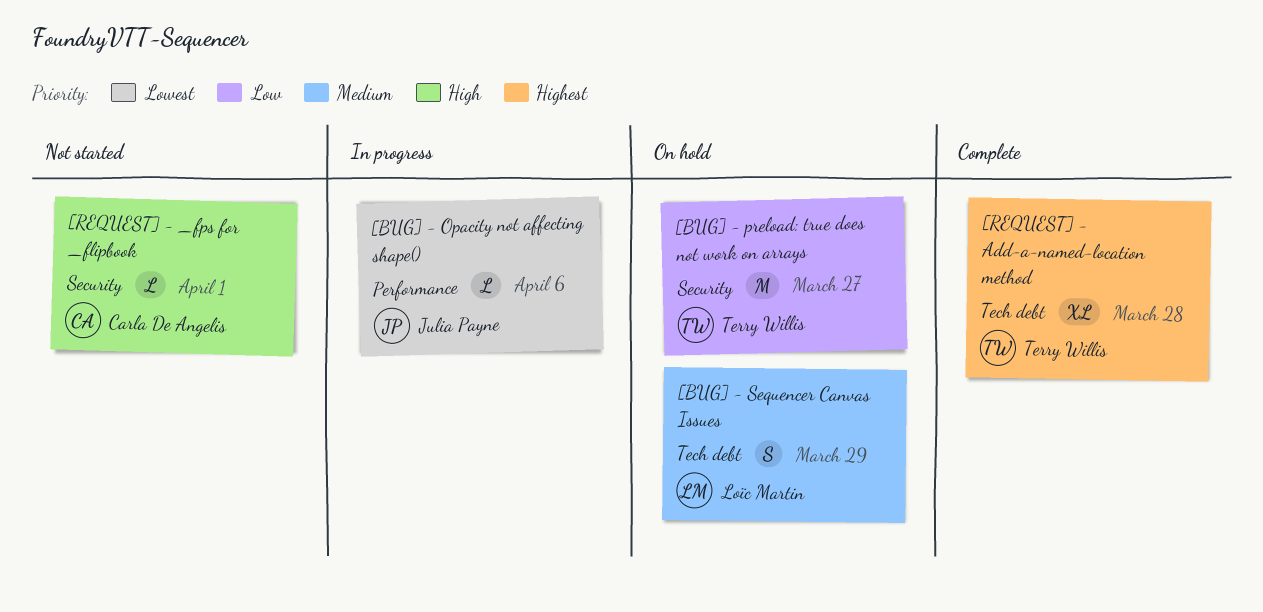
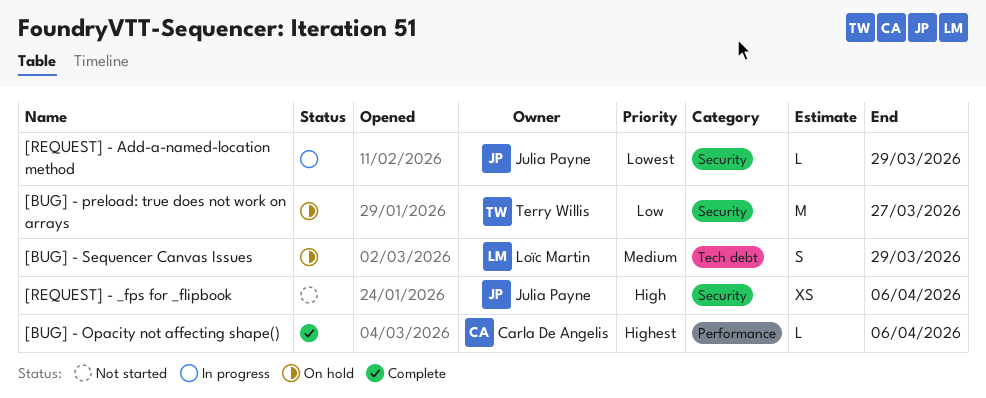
[BUG] - Opacity not affecting shape(), status: In progress -> Complete
[BUG] - Opacity not affecting shape(), owner: Julia Payne -> Carla De Angelis
[BUG] - Opacity not affecting shape(), priority: Lowest -> Highest
[REQUEST] - _fps for _flipbook, owner: Carla De Angelis -> Julia Payne
[REQUEST] - _fps for _flipbook, estimate: L -> XS
[REQUEST] - _fps for _flipbook, due: Apr 1 -> Apr 6
[REQUEST] - Add-a-named-location method, status: Complete -> In progress
[REQUEST] - Add-a-named-location method, owner: Terry Willis -> Julia Payne
[REQUEST] - Add-a-named-location method, priority: Highest -> Lowest
[REQUEST] - Add-a-named-location method, label: Tech debt -> Security
[REQUEST] - Add-a-named-location method, estimate: XL -> L
[REQUEST] - Add-a-named-location method, due: Mar 28 -> Mar 29

